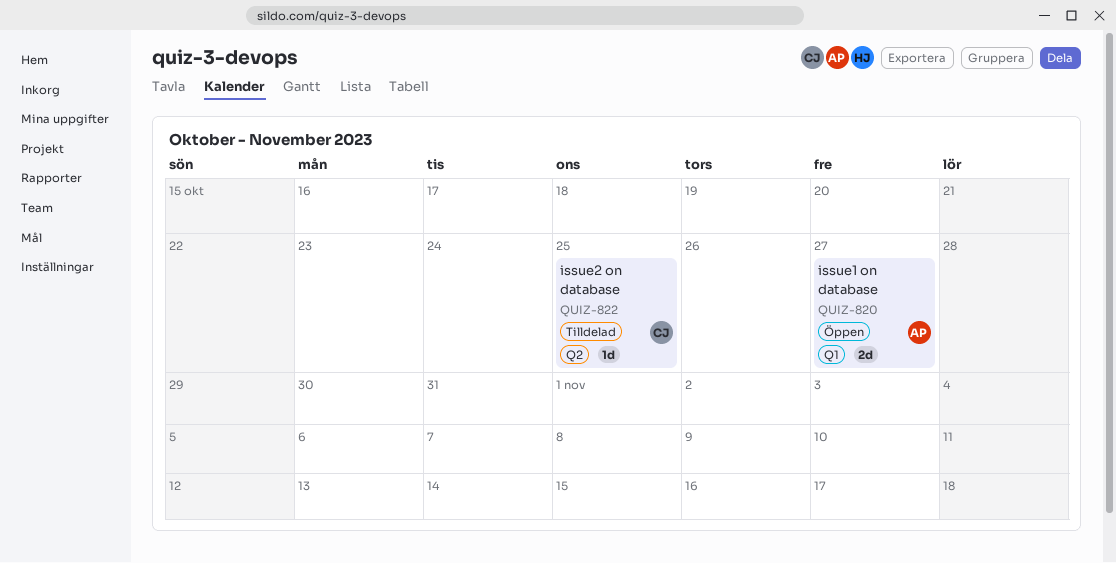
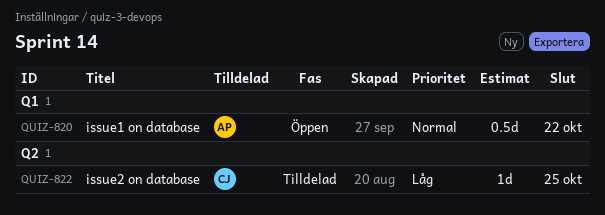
QUIZ-820, estimate: 2d -> 0.5d
QUIZ-820, due: Oct 27 -> Oct 22

